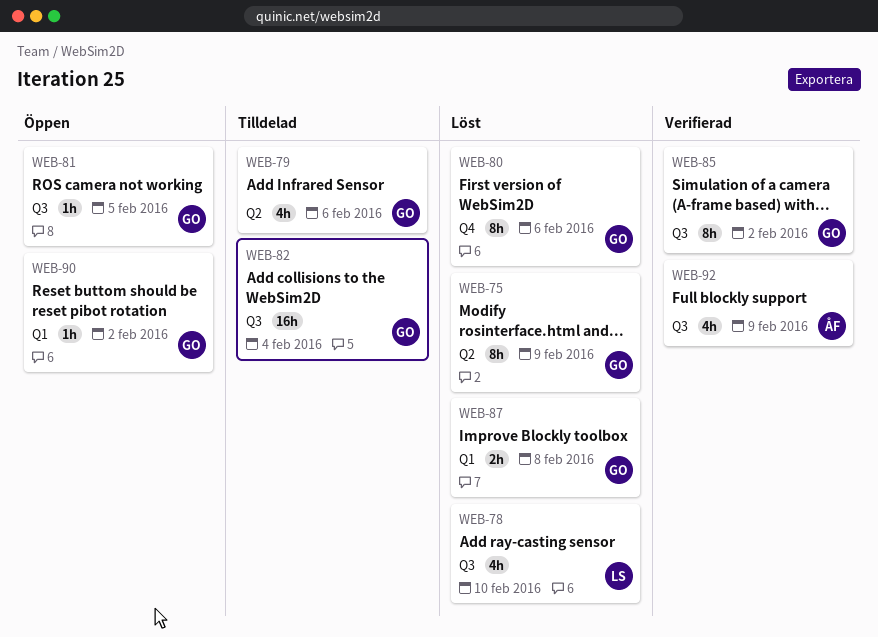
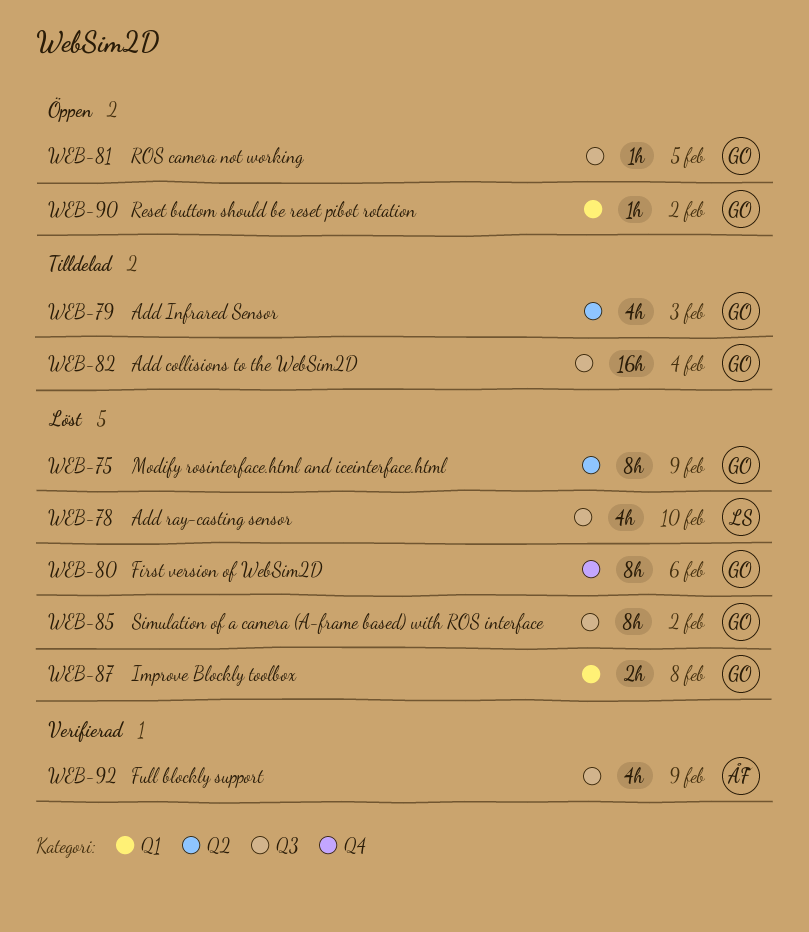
WEB-79, due: Feb 6 -> Feb 3
WEB-85, status: Verifierad -> Löst

